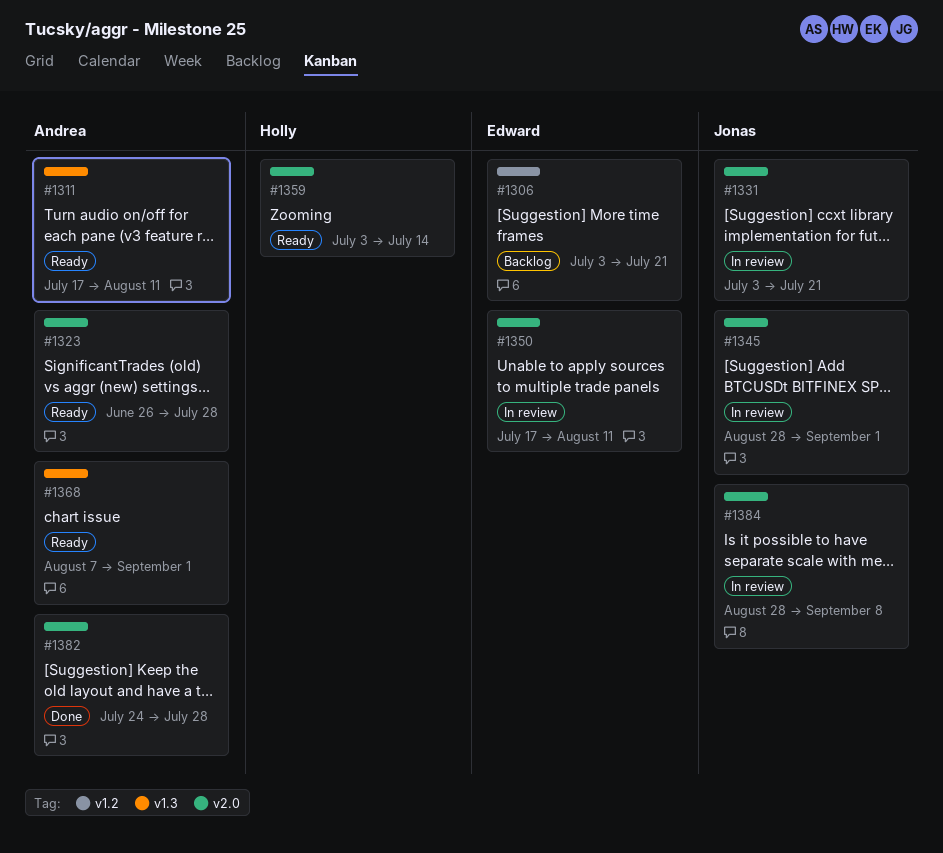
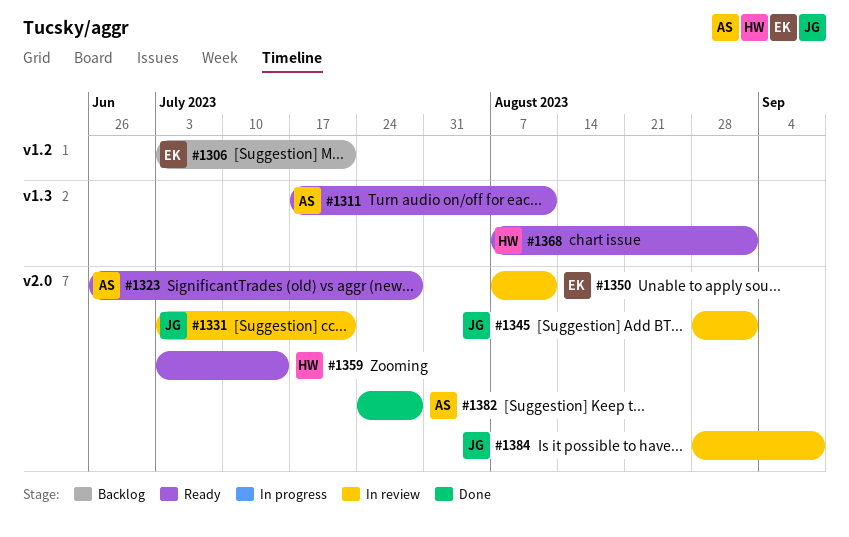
#1350, start: Jul 17 -> Aug 7
#1368, owner: Andrea -> Holly

